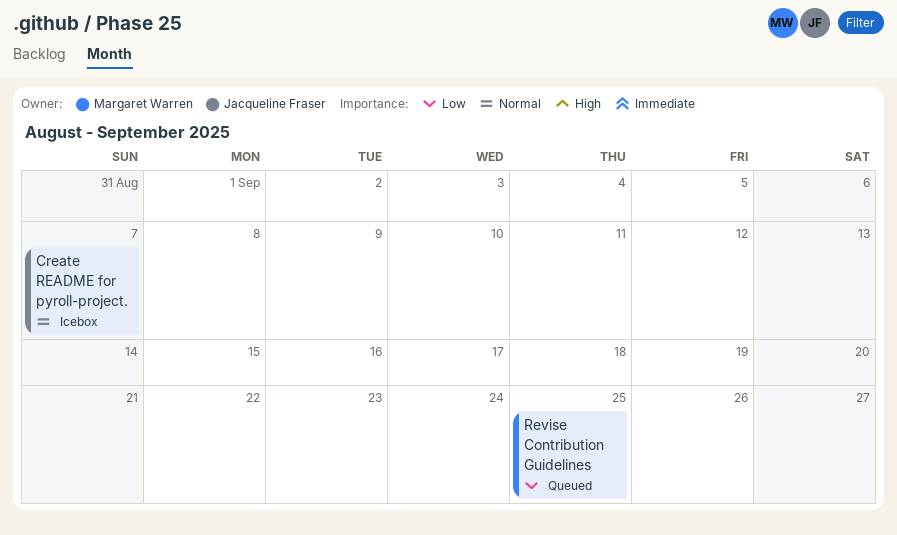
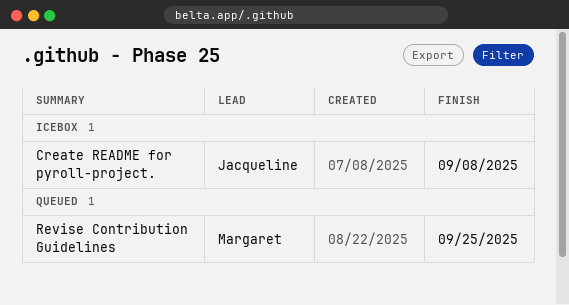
Create README for pyroll-project., due: Sep 7 -> Sep 8

